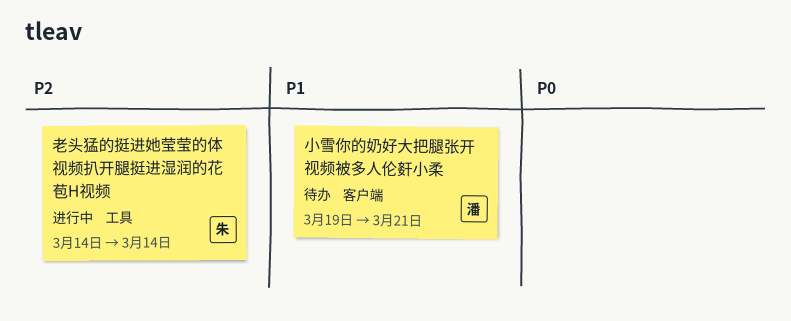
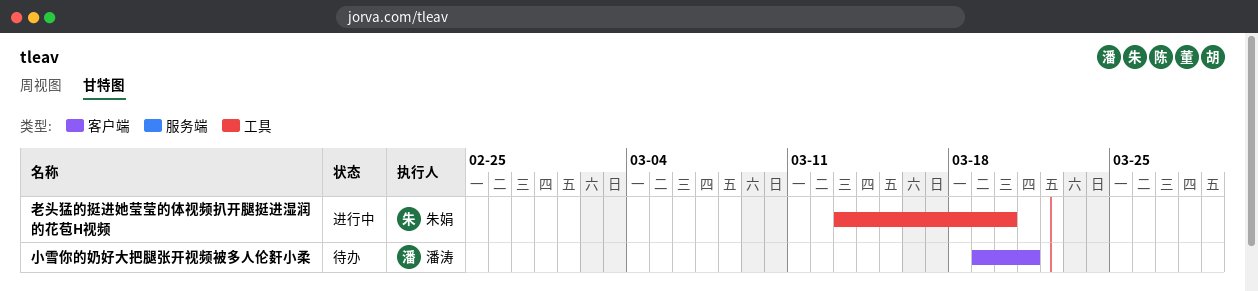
老头猛的挺进她莹莹的体视频扒开腿挺进湿润的花苞H视频, start: Mar 14 -> Mar 13
老头猛的挺进她莹莹的体视频扒开腿挺进湿润的花苞H视频, due: Mar 14 -> Mar 20

